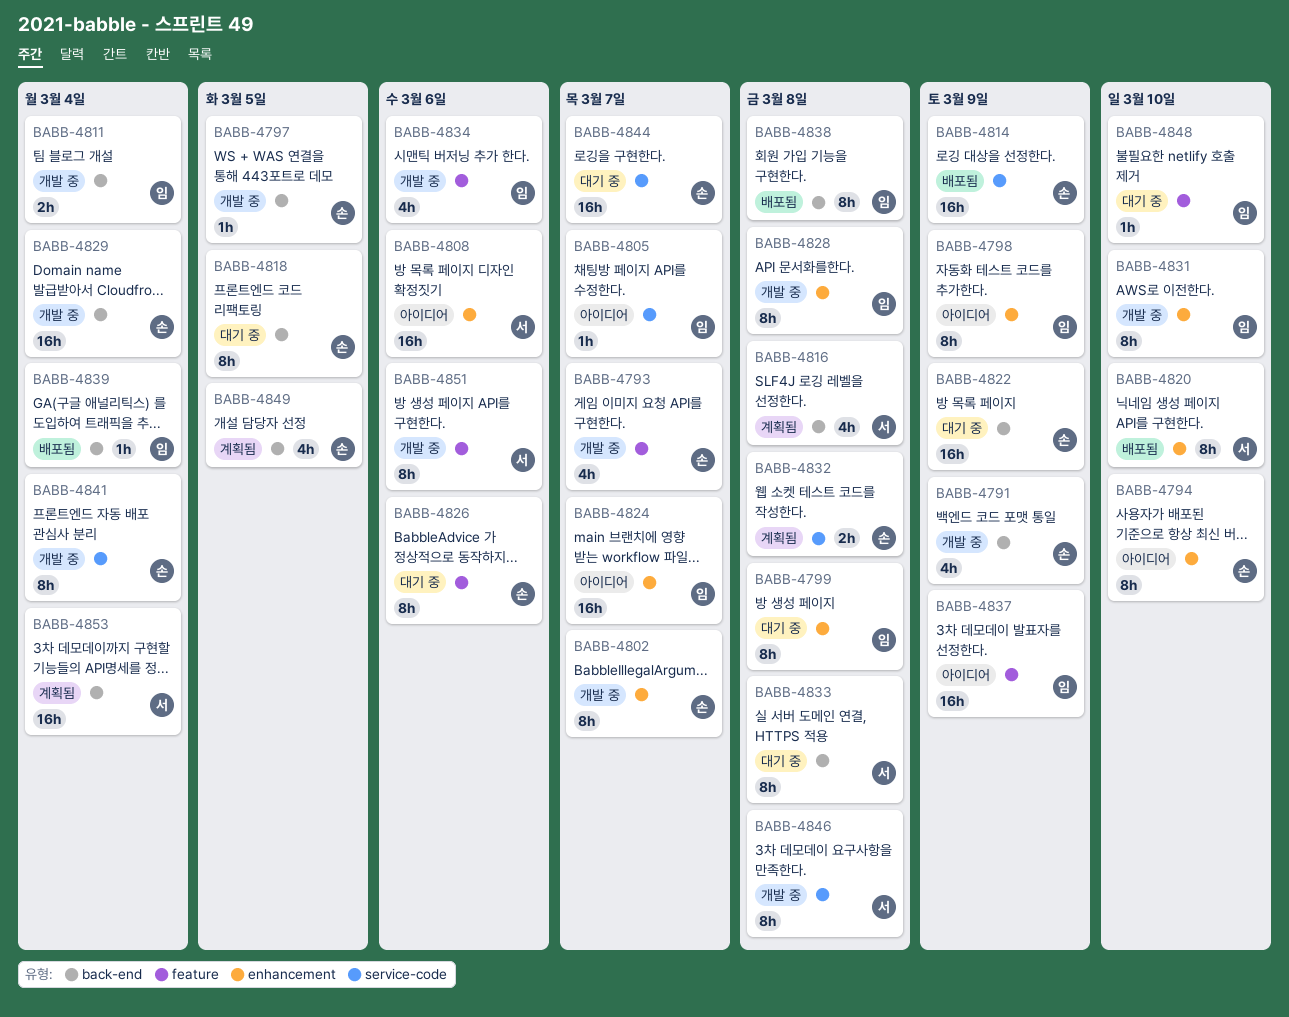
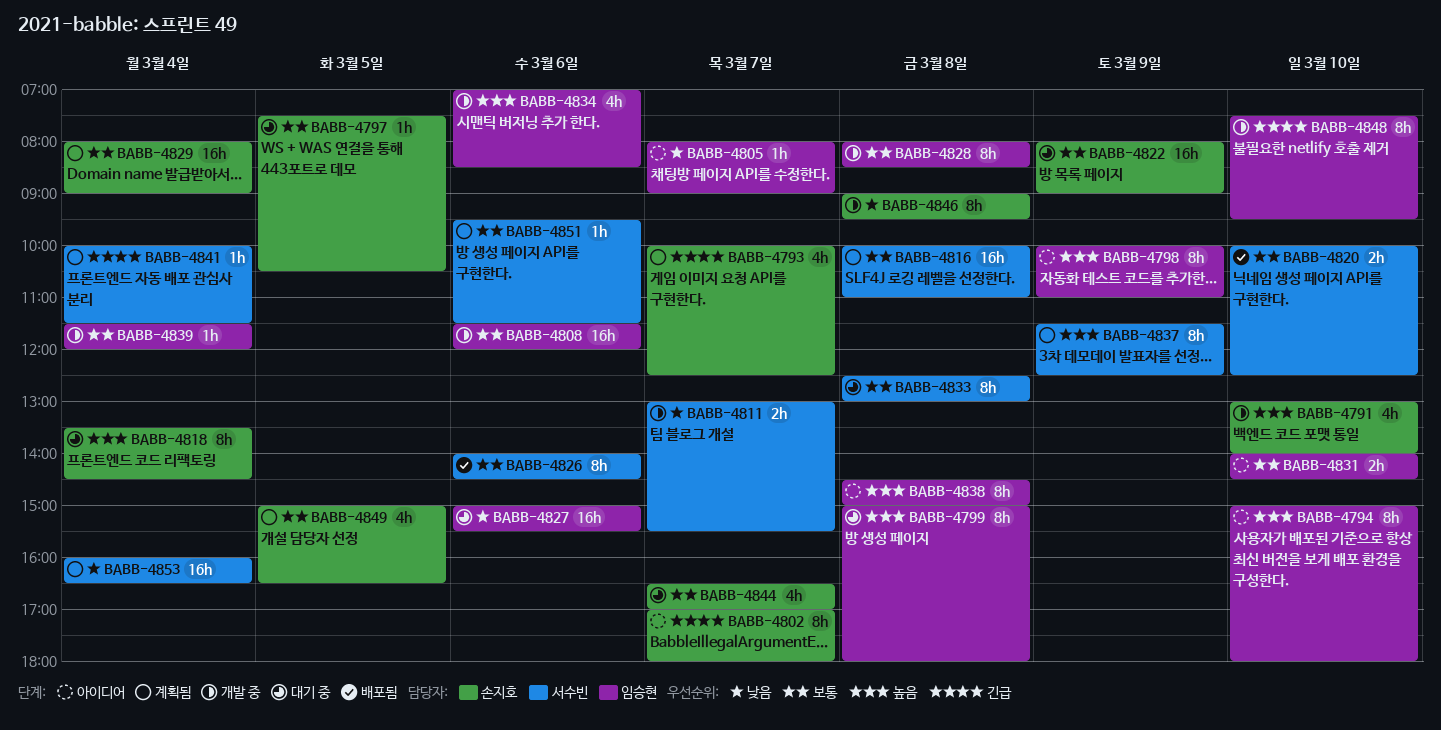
BABB-4791, day: Mar 9 -> Mar 10
BABB-4793, status: 개발 중 -> 계획됨
BABB-4794, owner: 손지호 -> 임승현
BABB-4797, status: 개발 중 -> 대기 중
BABB-4802, status: 개발 중 -> 아이디어
BABB-4808, status: 아이디어 -> 개발 중
BABB-4808, owner: 서수빈 -> 임승현
BABB-4811, owner: 임승현 -> 서수빈
BABB-4811, day: Mar 4 -> Mar 7
BABB-4814: present -> none
BABB-4816, estimate: 4h -> 16h
BABB-4818, day: Mar 5 -> Mar 4
BABB-4820, estimate: 8h -> 2h
BABB-4824: present -> none
BABB-4826, status: 대기 중 -> 배포됨
BABB-4826, owner: 손지호 -> 서수빈
BABB-4827: none -> present
BABB-4829, status: 개발 중 -> 계획됨
BABB-4831, status: 개발 중 -> 아이디어
BABB-4831, estimate: 8h -> 2h
BABB-4832: present -> none
BABB-4837, status: 아이디어 -> 계획됨
BABB-4837, owner: 임승현 -> 서수빈
BABB-4837, estimate: 16h -> 8h
BABB-4838, status: 배포됨 -> 아이디어
BABB-4839, status: 배포됨 -> 개발 중
BABB-4841, status: 개발 중 -> 계획됨
BABB-4841, owner: 손지호 -> 서수빈
BABB-4841, estimate: 8h -> 1h
BABB-4844, estimate: 16h -> 4h
BABB-4846, owner: 서수빈 -> 손지호
BABB-4848, status: 대기 중 -> 개발 중
BABB-4848, estimate: 1h -> 8h
BABB-4851, status: 개발 중 -> 계획됨
BABB-4851, estimate: 8h -> 1h

